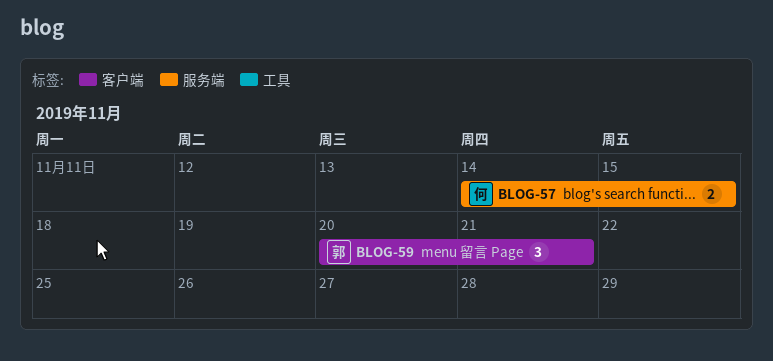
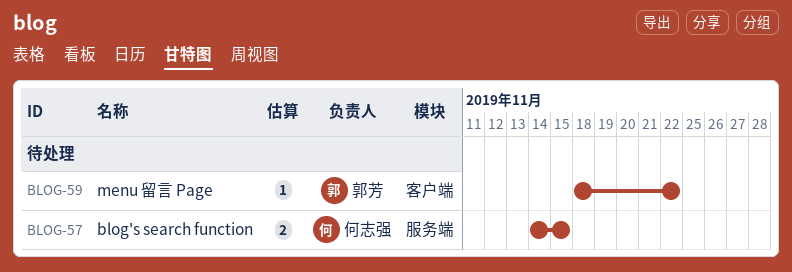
BLOG-59, estimate: 3 -> 1
BLOG-59, start: Nov 20 -> Nov 18
BLOG-59, due: Nov 21 -> Nov 22

